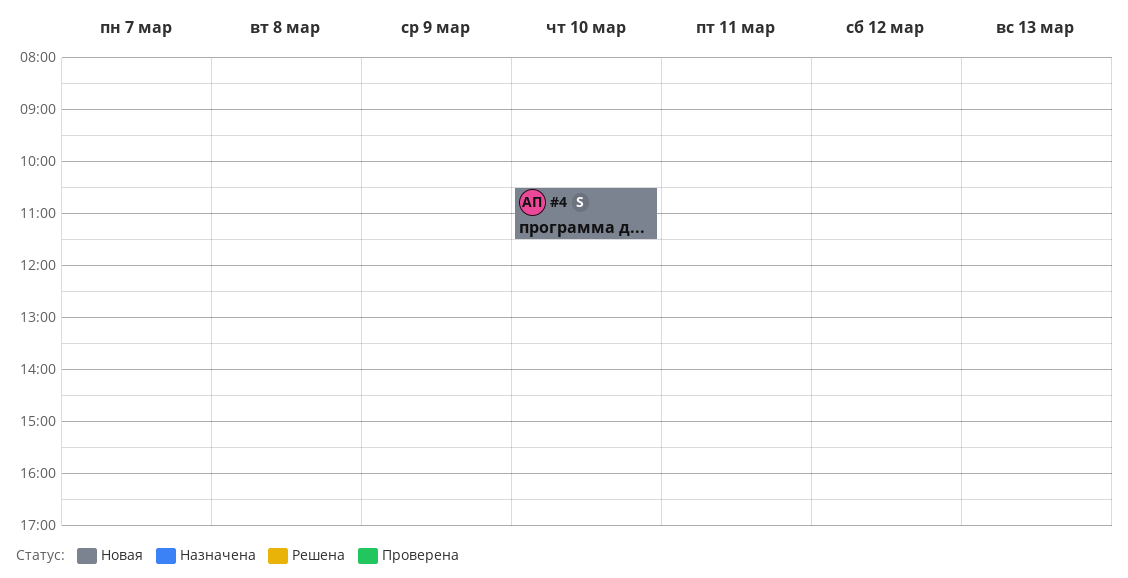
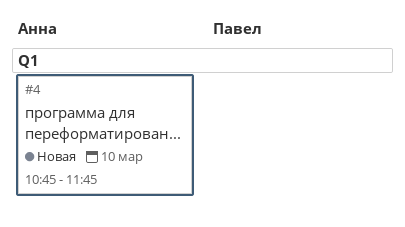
#4, begins: 10:30 -> 10:45
#4, ends: 11:30 -> 11:45

